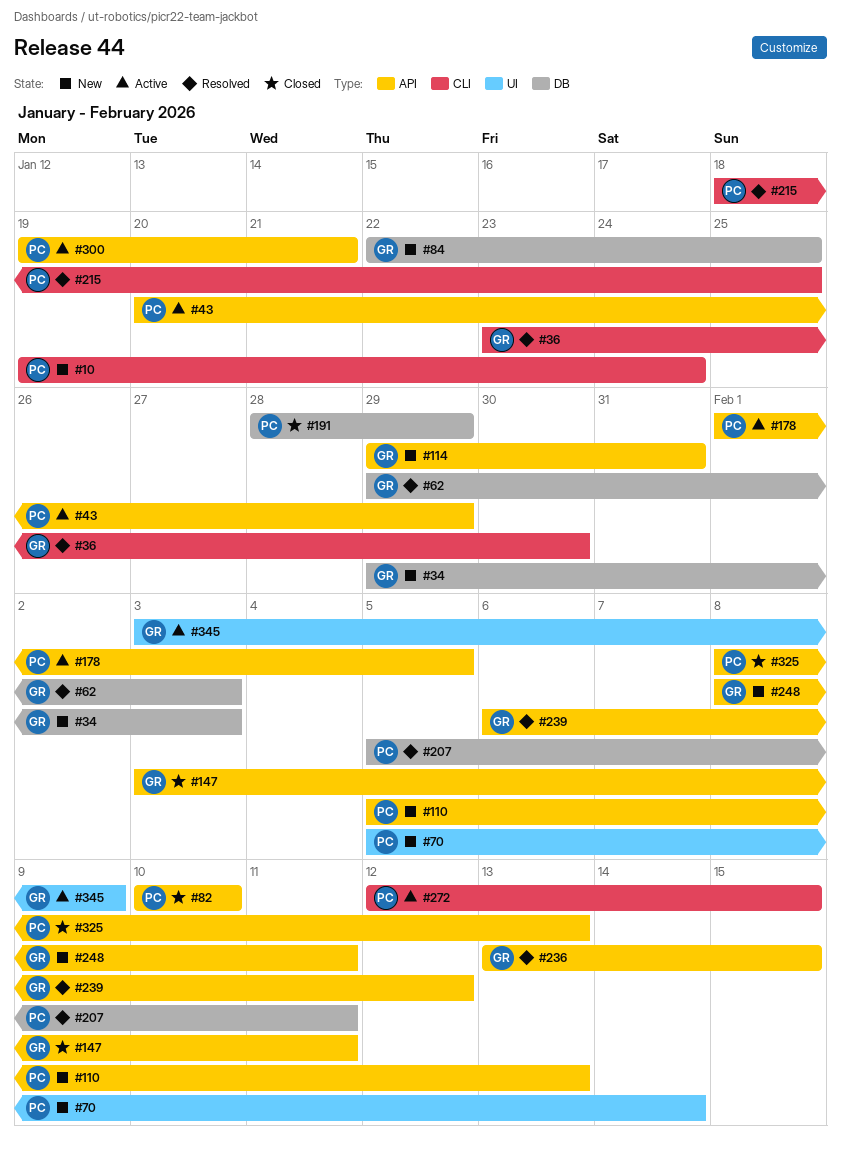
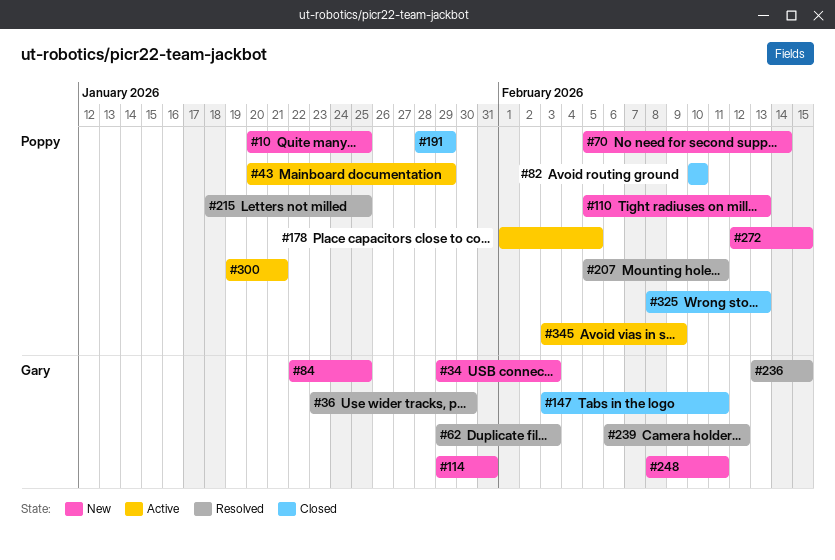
#10, start: Jan 19 -> Jan 20
#10, due: Jan 24 -> Jan 25
#272, status: Active -> New
#345, owner: Gary -> Poppy

